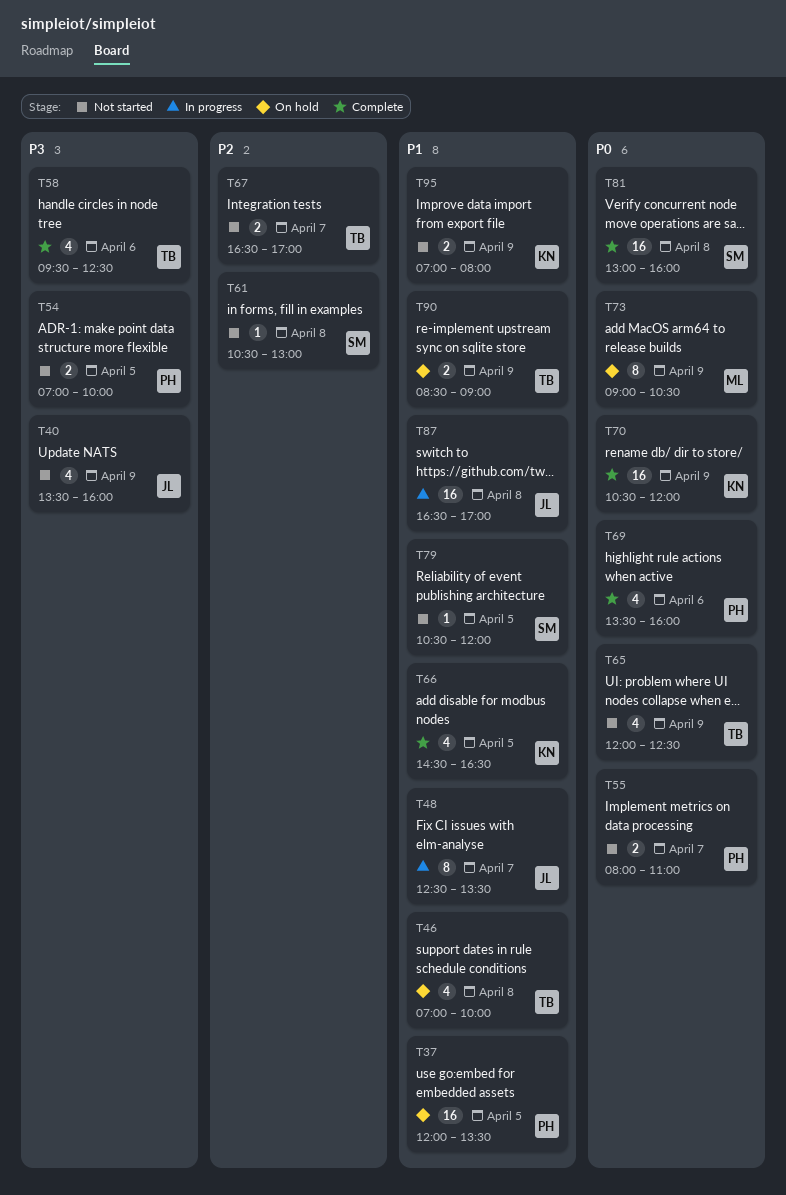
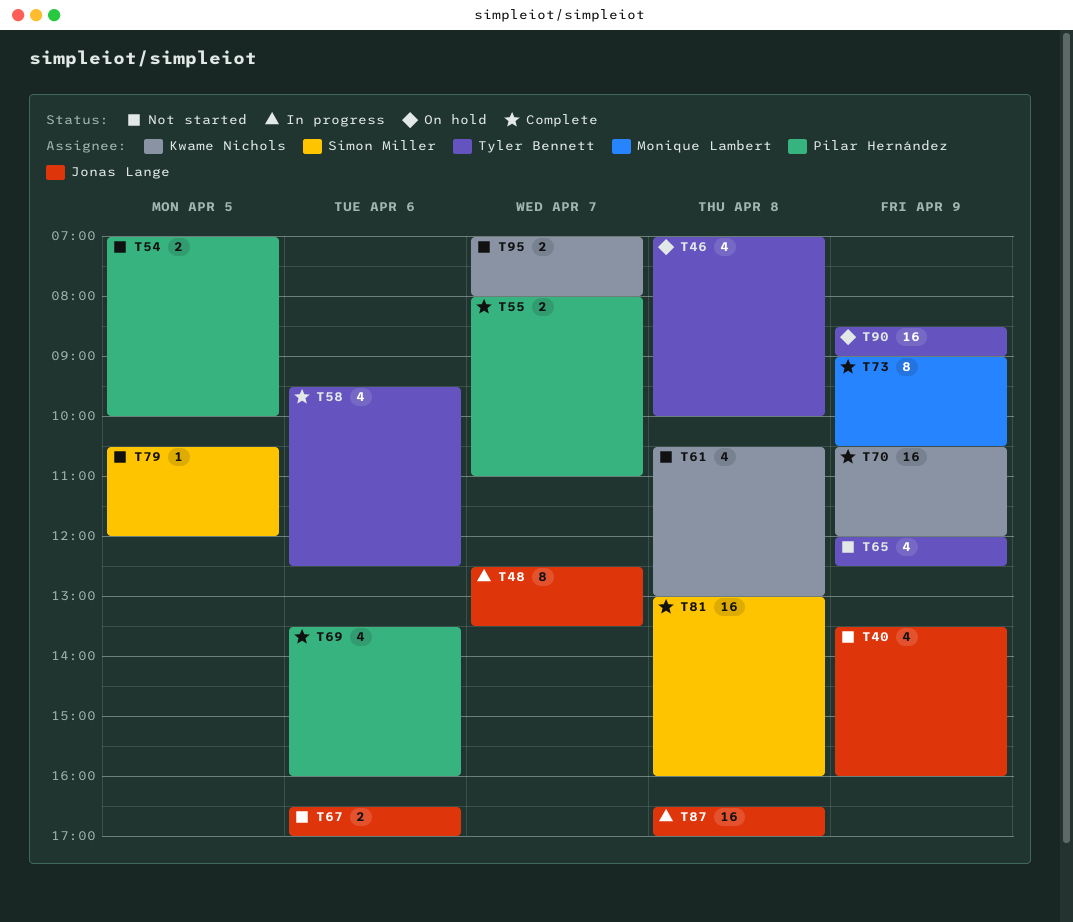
T37: present -> none
T55, status: Not started -> Complete
T61, owner: Simon Miller -> Kwame Nichols
T61, estimate: 1 -> 4
T66: present -> none
T67, owner: Tyler Bennett -> Jonas Lange
T67, day: Apr 7 -> Apr 6
T73, status: On hold -> Complete
T90, estimate: 2 -> 16
T95, day: Apr 9 -> Apr 7

